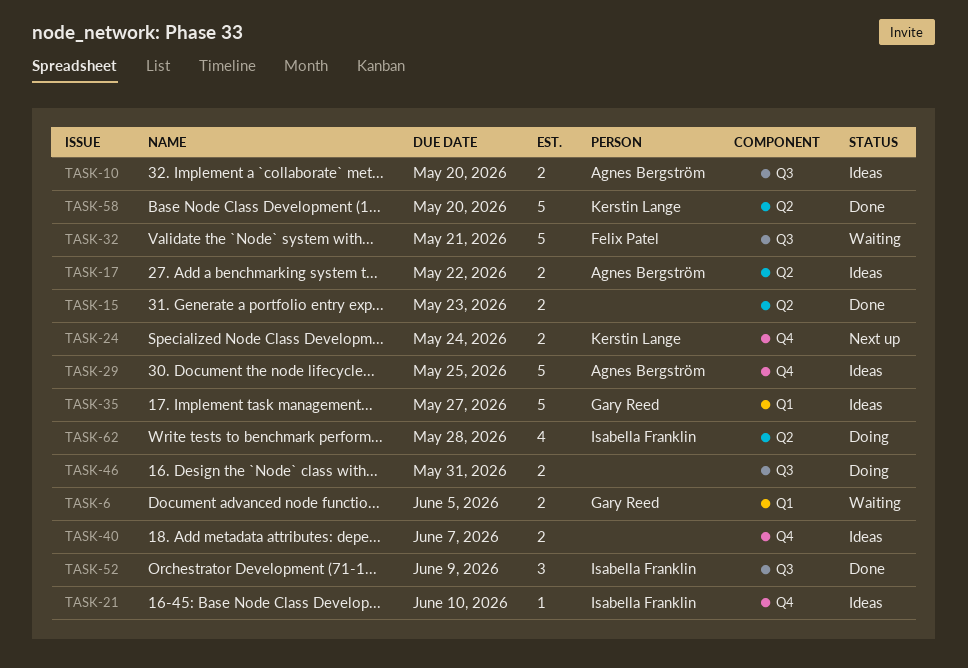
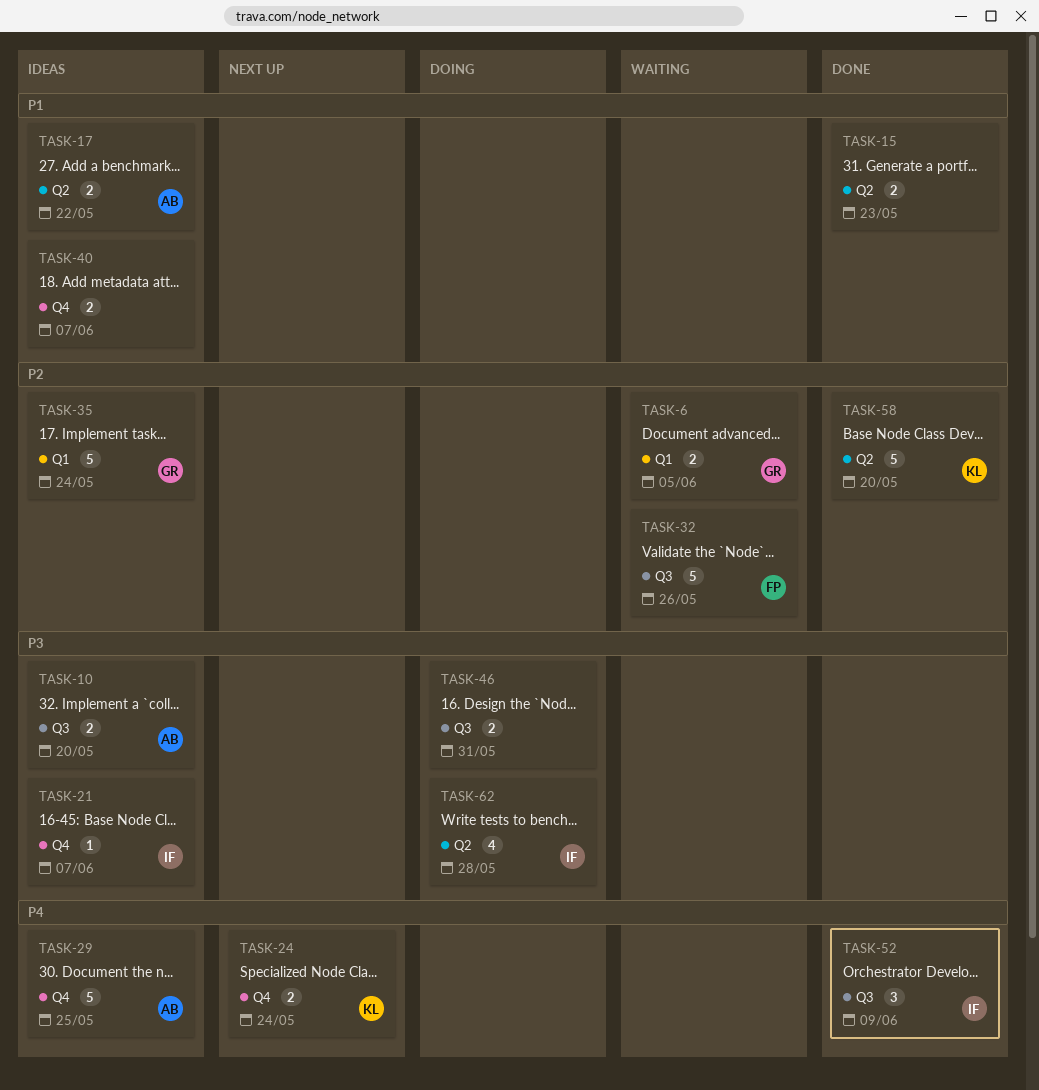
TASK-21, due: Jun 10 -> Jun 7
TASK-32, due: May 21 -> May 26
TASK-35, due: May 27 -> May 24

